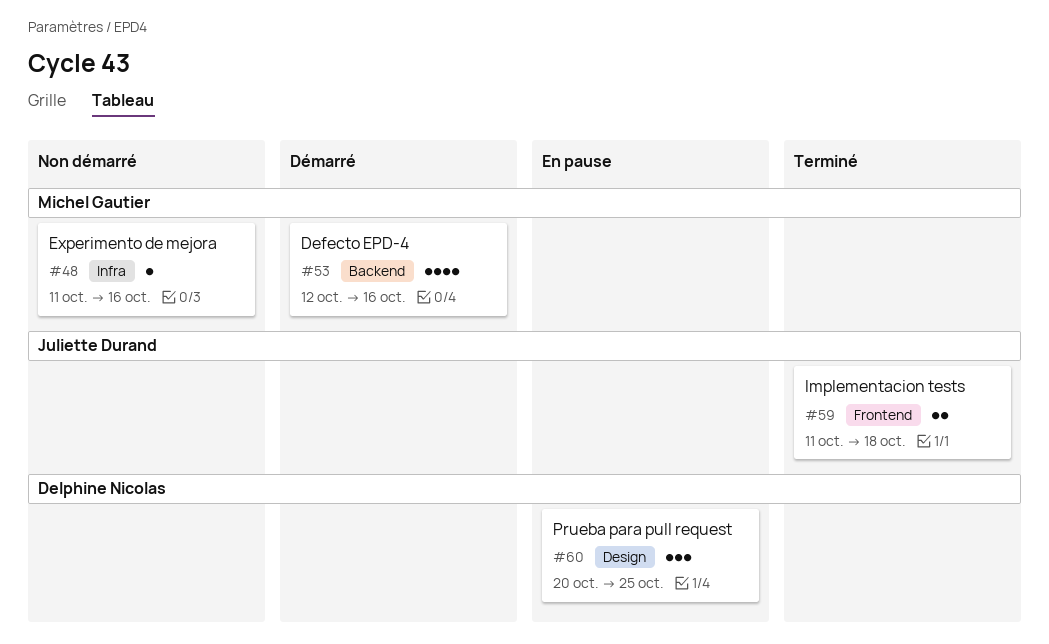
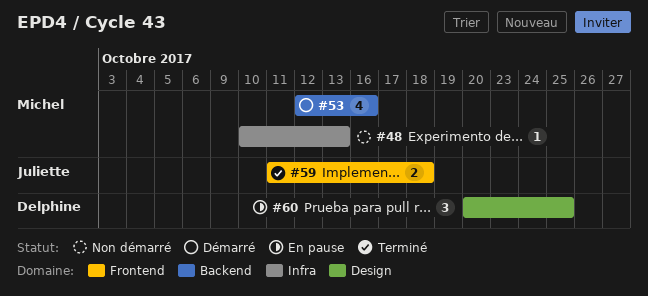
#48, start: Oct 11 -> Oct 10
#48, due: Oct 16 -> Oct 13

